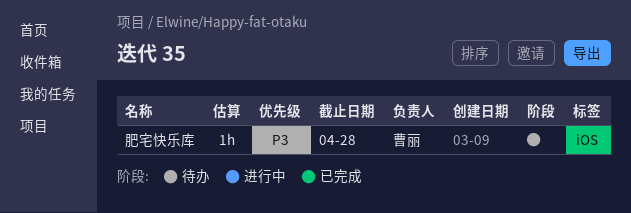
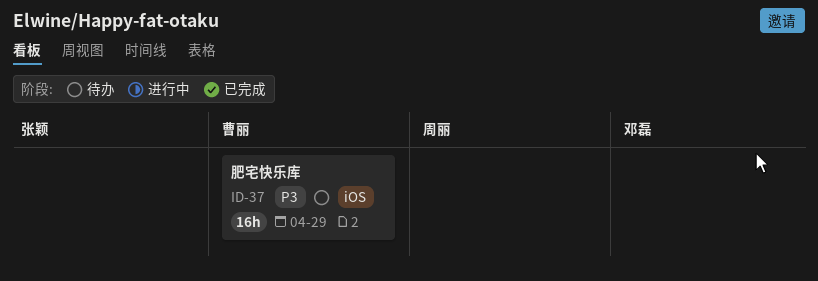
肥宅快乐库, estimate: 1h -> 16h
肥宅快乐库, due: Apr 28 -> Apr 29

